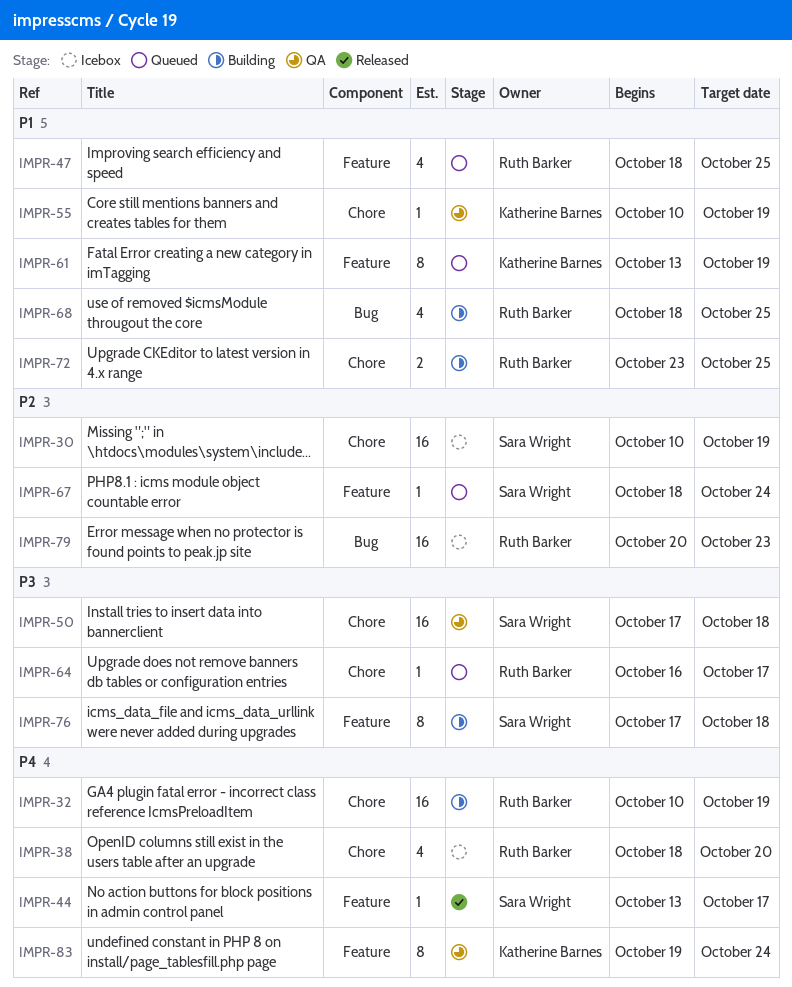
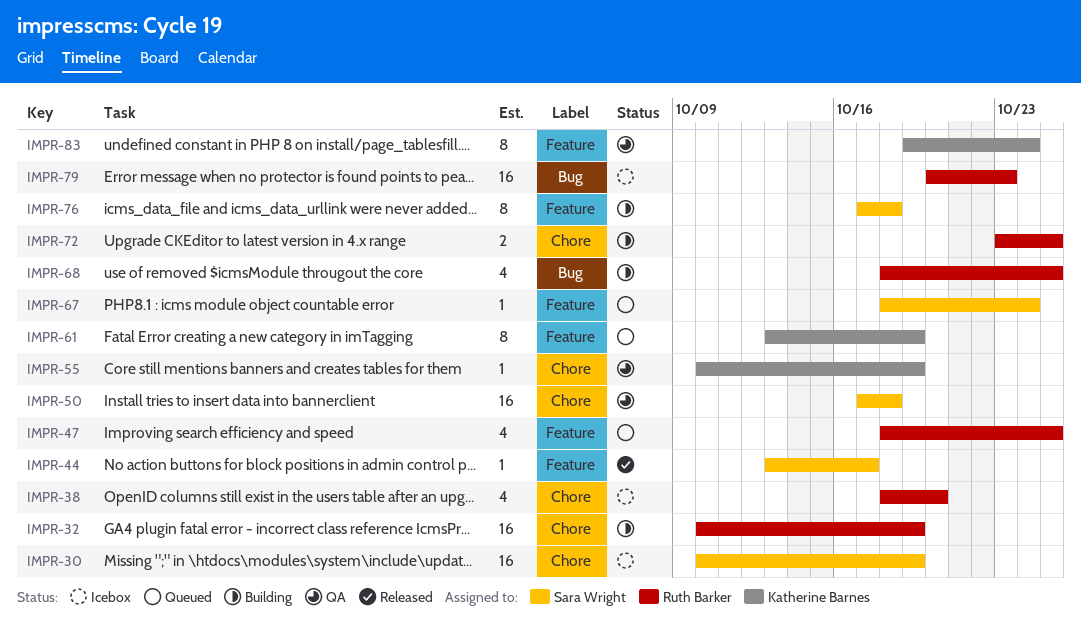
IMPR-64: present -> none

